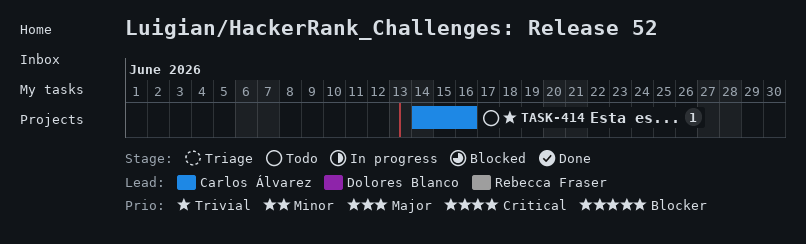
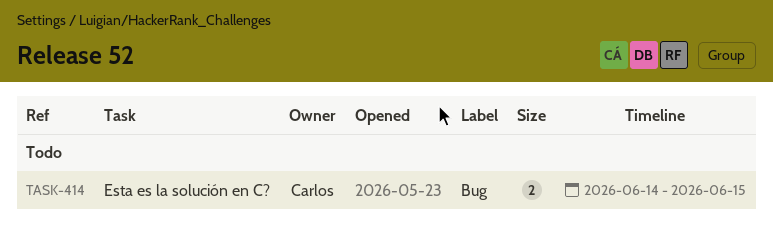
TASK-414, estimate: 1 -> 2
TASK-414, due: Jun 16 -> Jun 15

